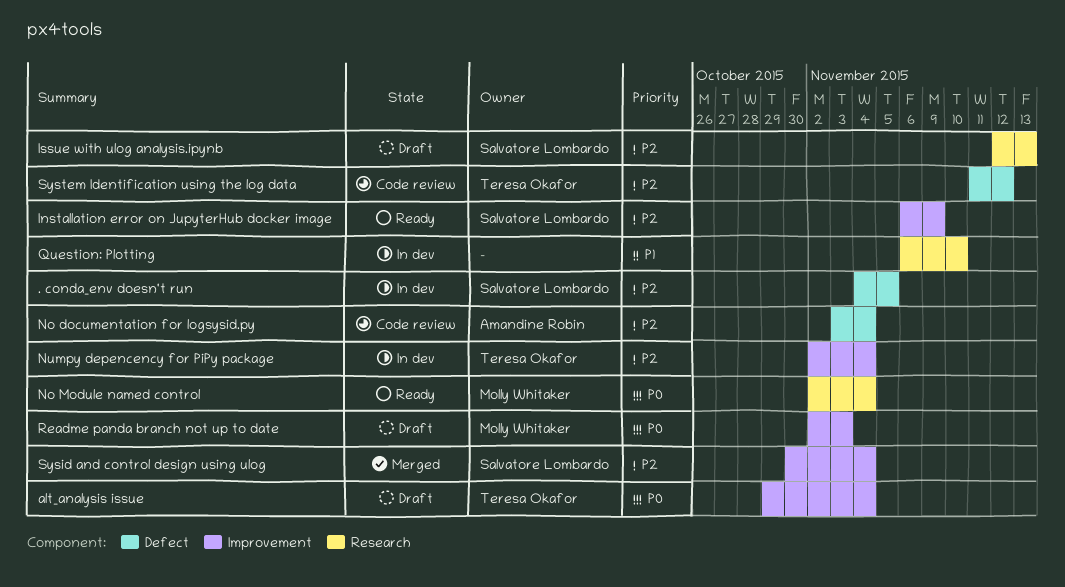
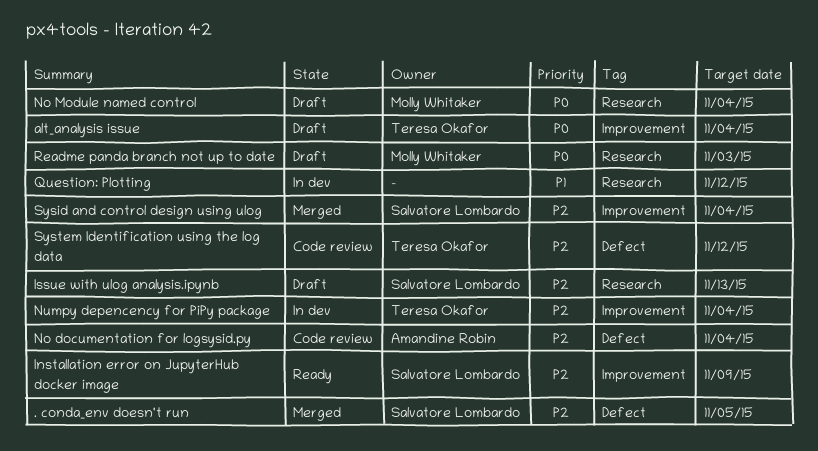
. conda_env doesn't run, status: In dev -> Merged
No Module named control, status: Ready -> Draft
Question: Plotting, due: Nov 10 -> Nov 12
Readme panda branch not up to date, label: Improvement -> Research

